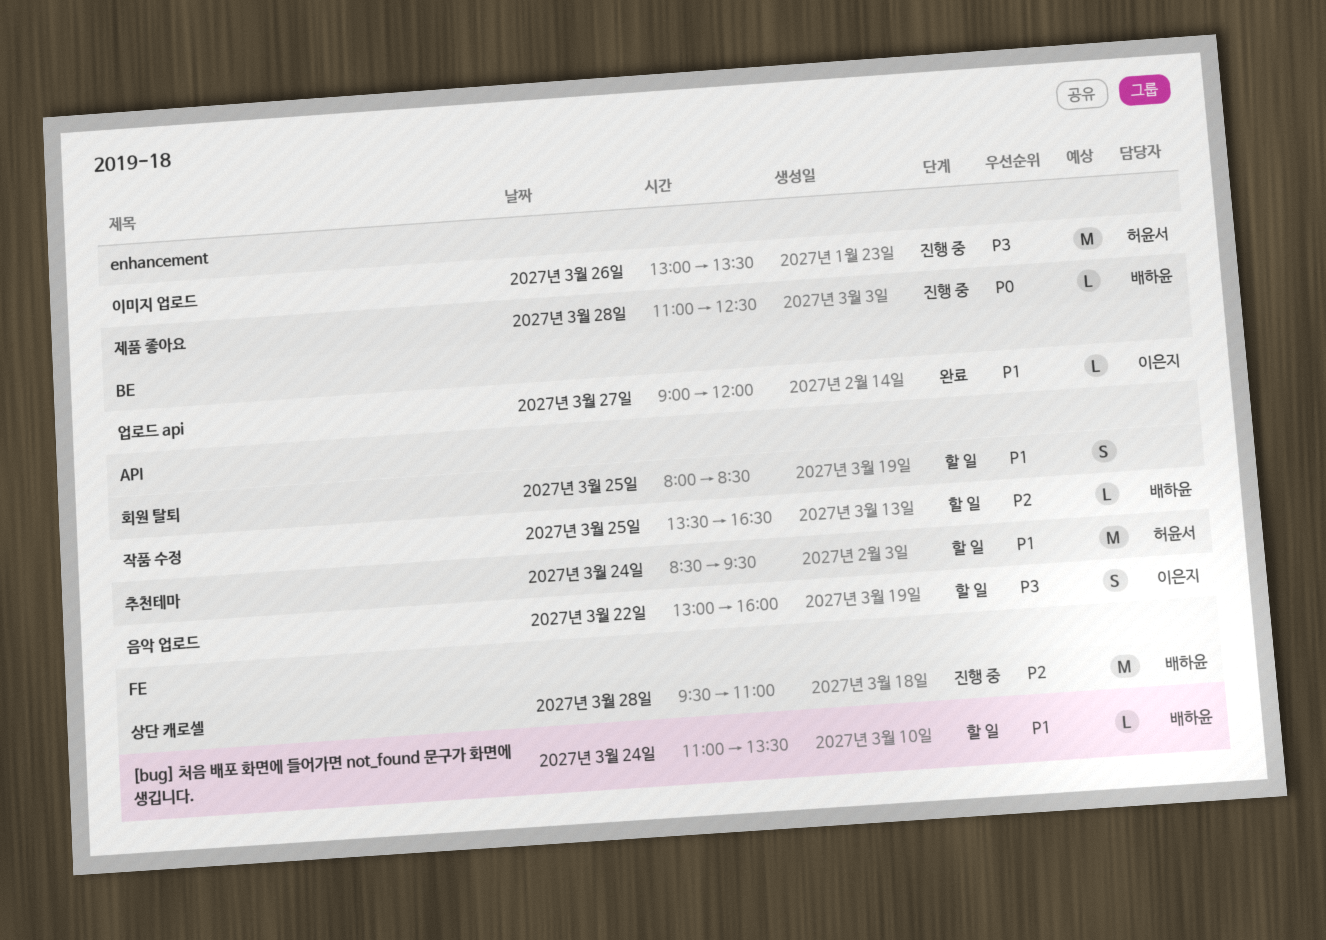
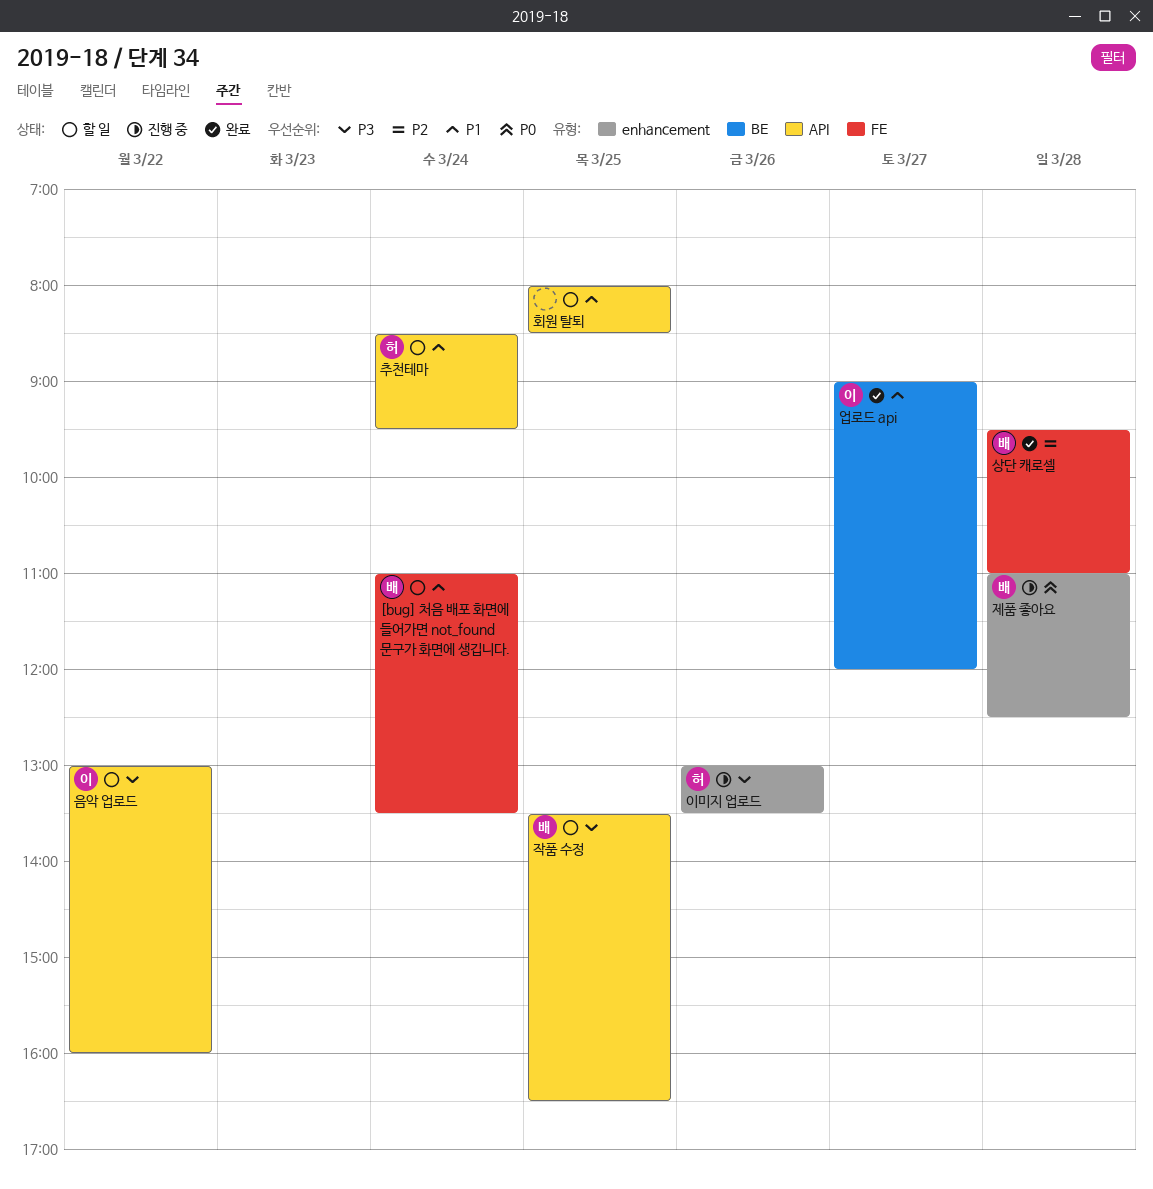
상단 캐로셀, status: 진행 중 -> 완료
작품 수정, priority: P2 -> P3

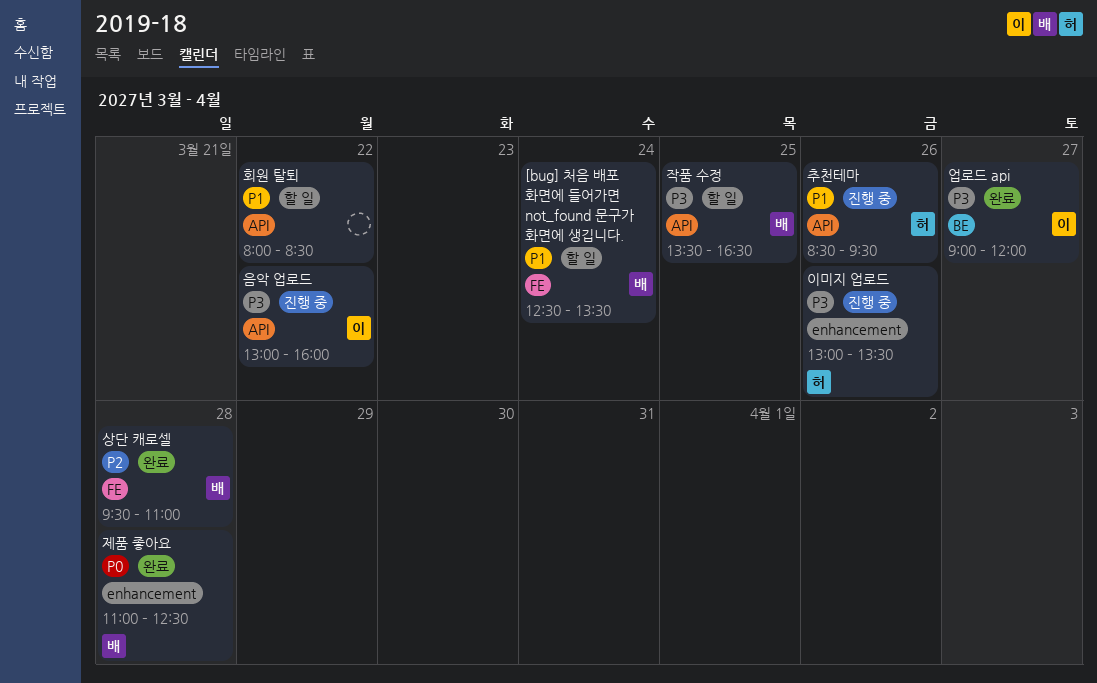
[bug] 처음 배포 화면에 들어가면 not_found 문구가 화면에 생깁니다., begins: 11:00 -> 12:30
업로드 api, priority: P1 -> P3
음악 업로드, status: 할 일 -> 진행 중
제품 좋아요, status: 진행 중 -> 완료
추천테마, status: 할 일 -> 진행 중
추천테마, day: Mar 24 -> Mar 26
회원 탈퇴, day: Mar 25 -> Mar 22

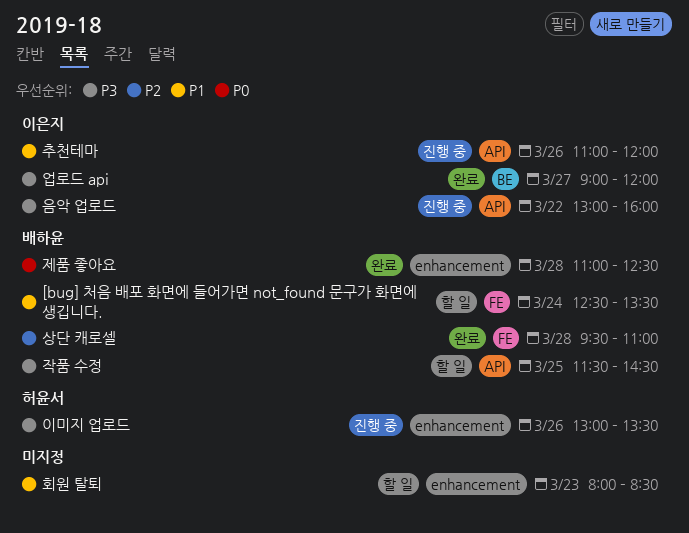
작품 수정, begins: 13:30 -> 11:30
작품 수정, ends: 16:30 -> 14:30
추천테마, owner: 허윤서 -> 이은지
추천테마, begins: 08:30 -> 11:00
추천테마, ends: 09:30 -> 12:00
회원 탈퇴, label: API -> enhancement
회원 탈퇴, day: Mar 22 -> Mar 23

